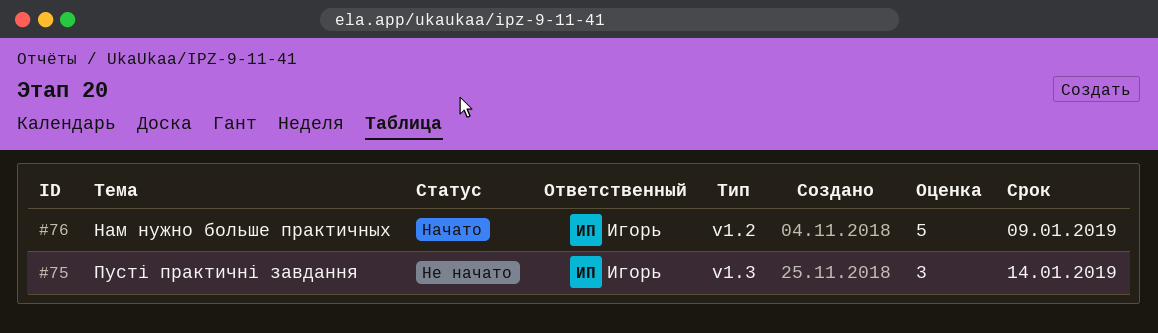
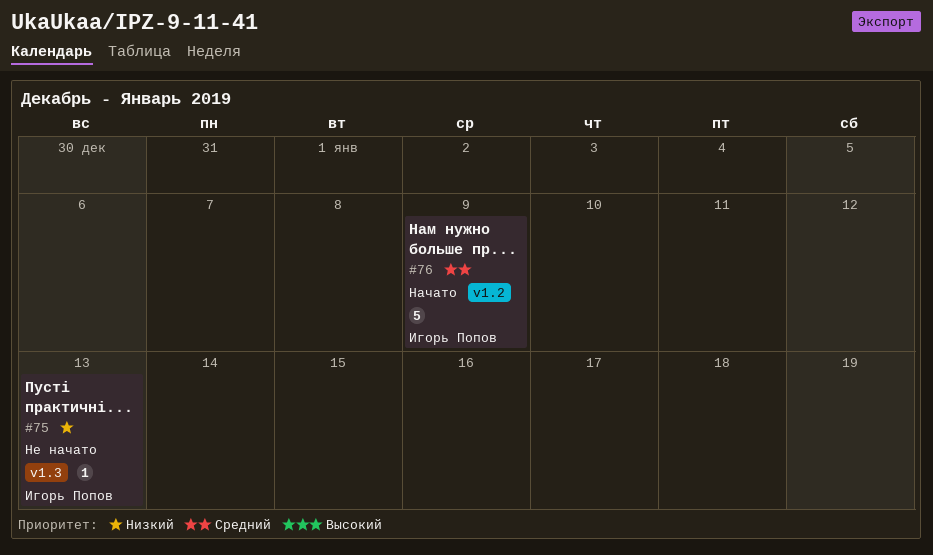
#75, estimate: 3 -> 1
#75, due: Jan 14 -> Jan 13

